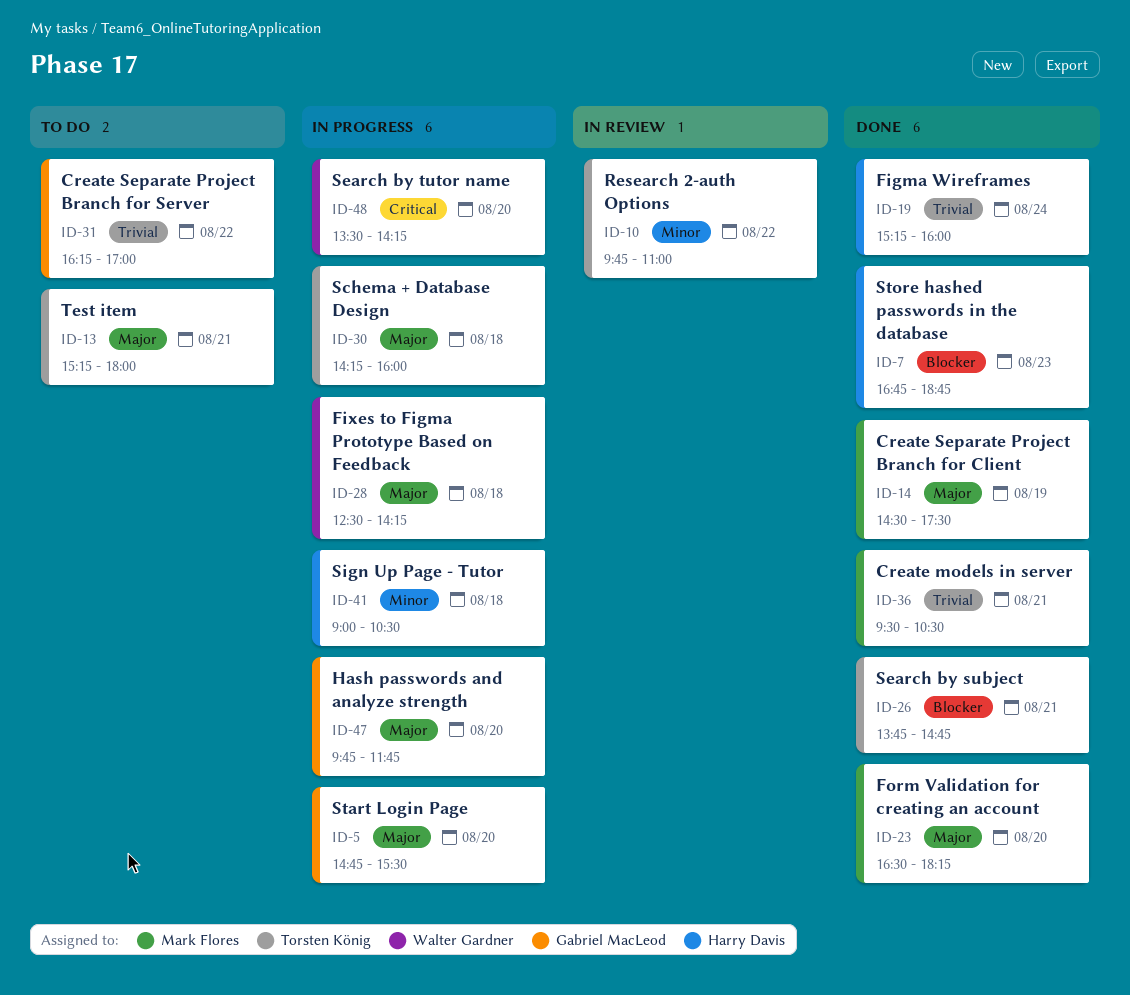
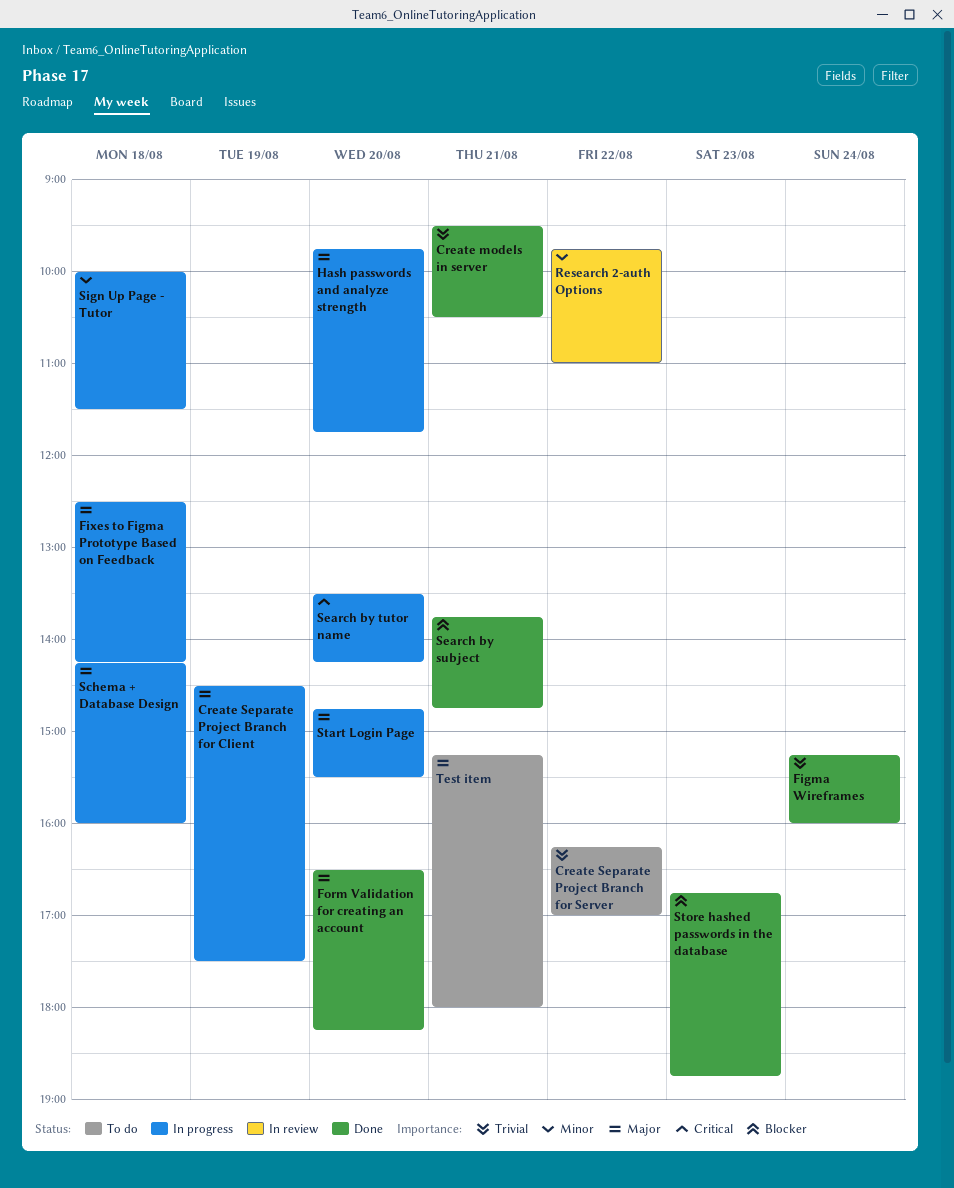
Create Separate Project Branch for Client, status: Done -> In progress
Sign Up Page - Tutor, begins: 09:00 -> 10:00
Sign Up Page - Tutor, ends: 10:30 -> 11:30

